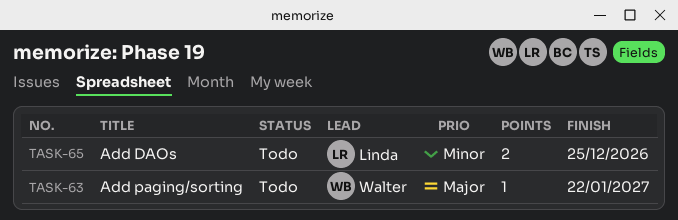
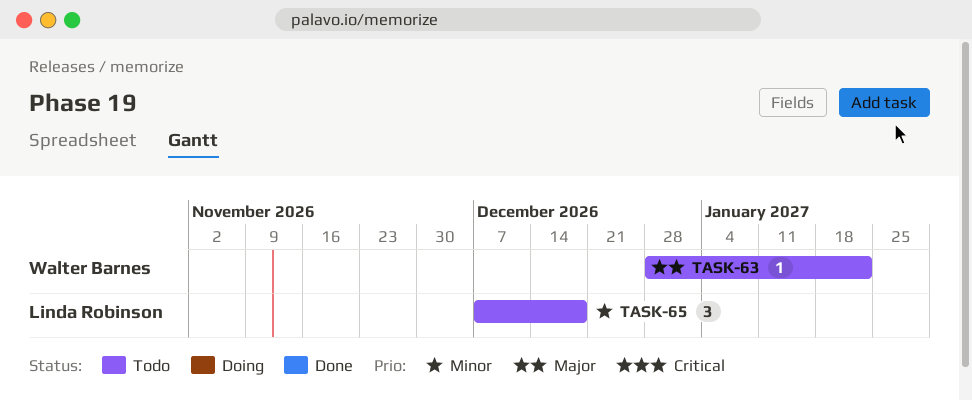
TASK-65, estimate: 2 -> 3
TASK-65, due: Dec 25 -> Dec 18

